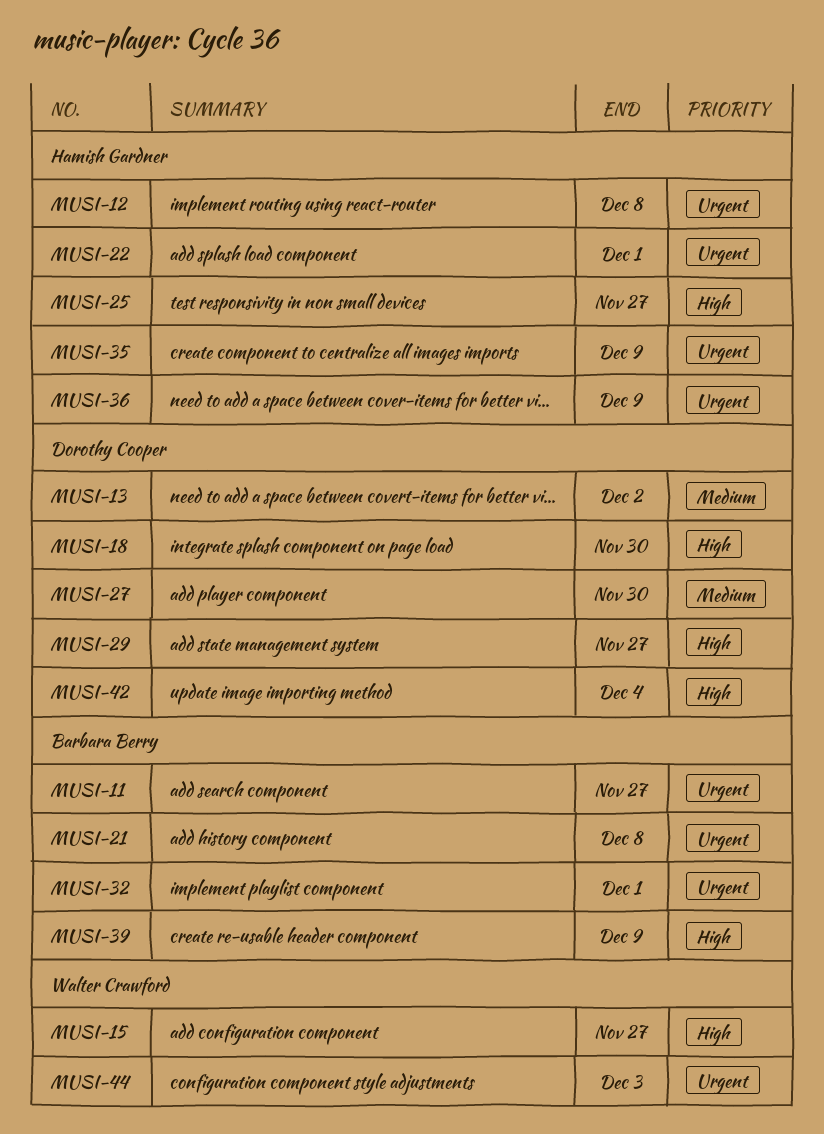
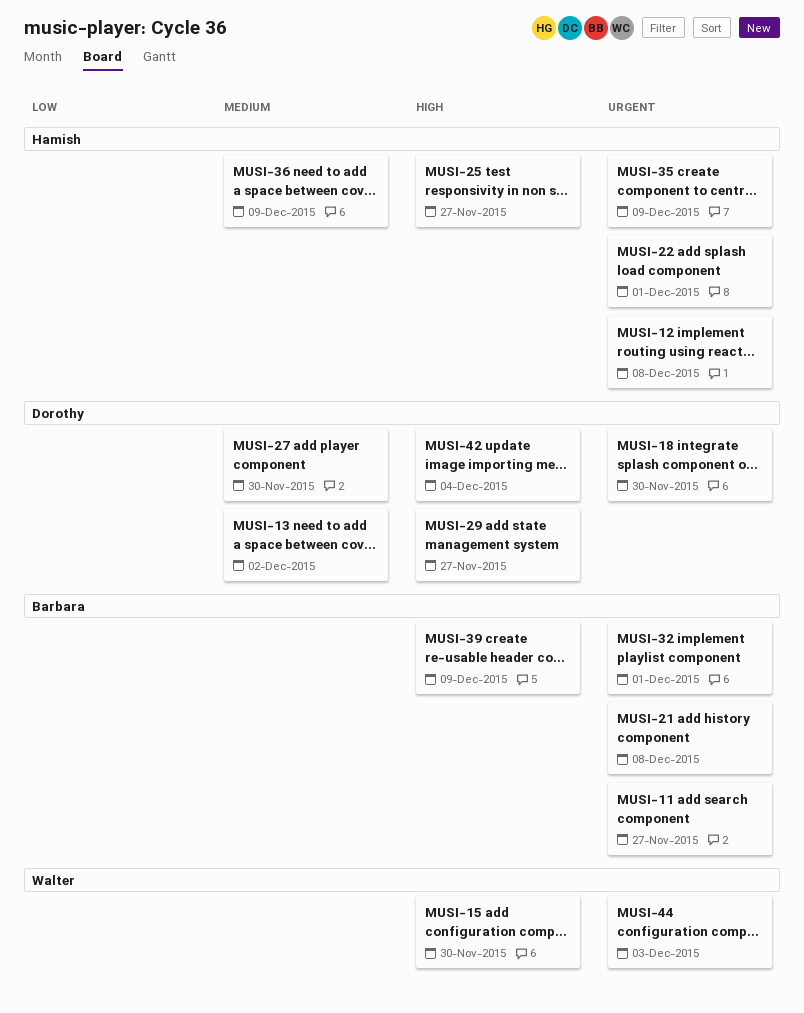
MUSI-15, due: Nov 27 -> Nov 30
MUSI-18, priority: High -> Urgent
MUSI-36, priority: Urgent -> Medium

